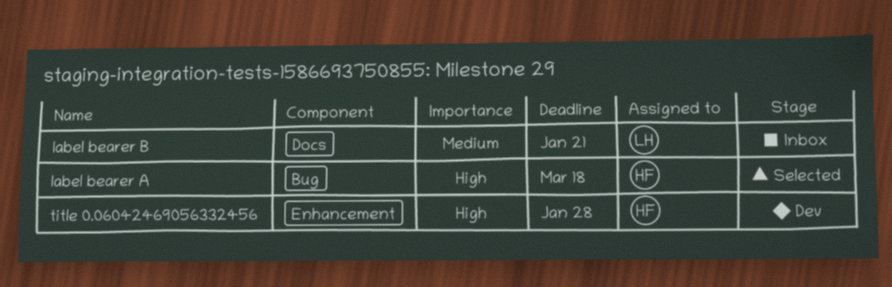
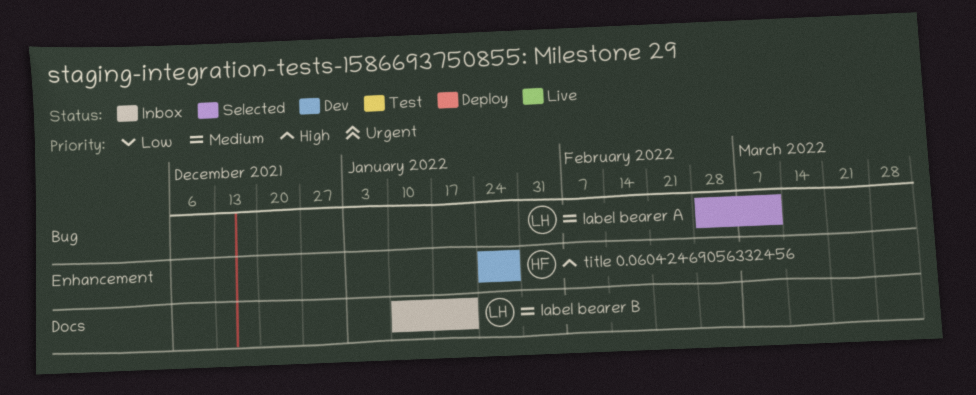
label bearer A, owner: HF -> LH
label bearer A, priority: High -> Medium
label bearer A, due: Mar 18 -> Mar 11

